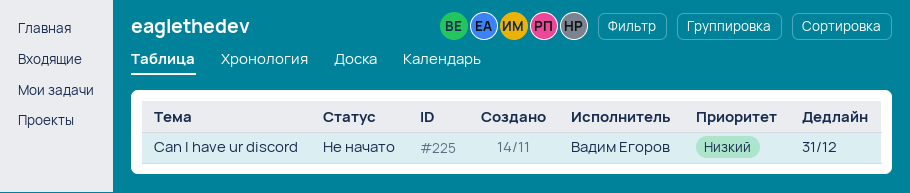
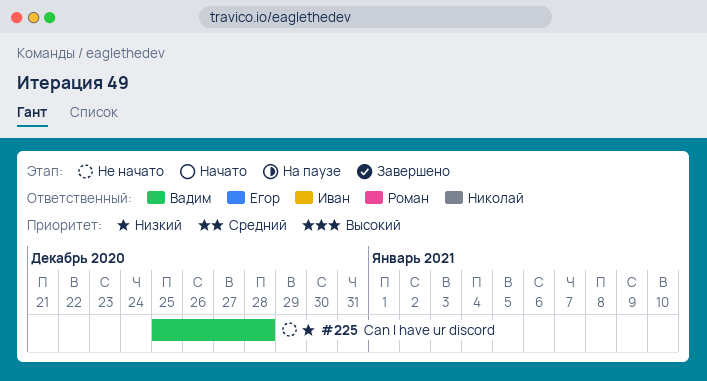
#225, due: Dec 31 -> Dec 28

